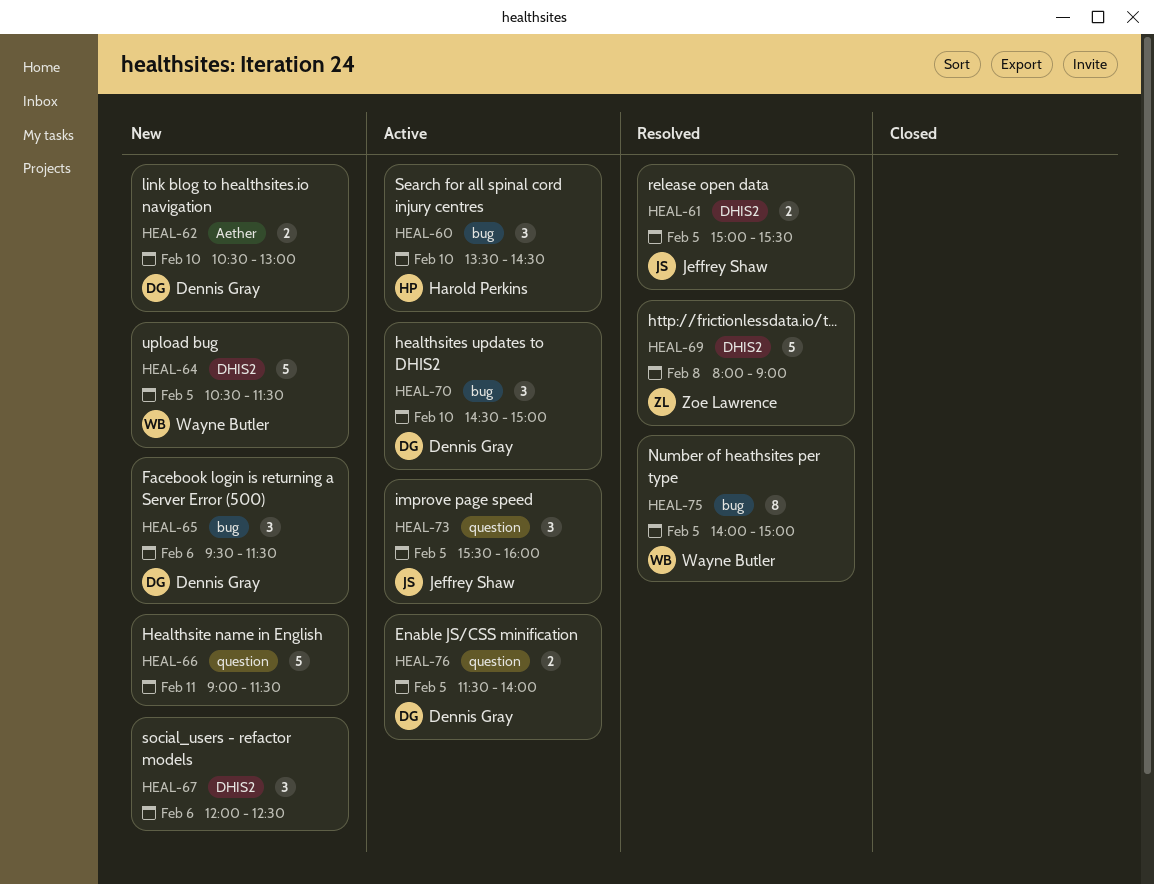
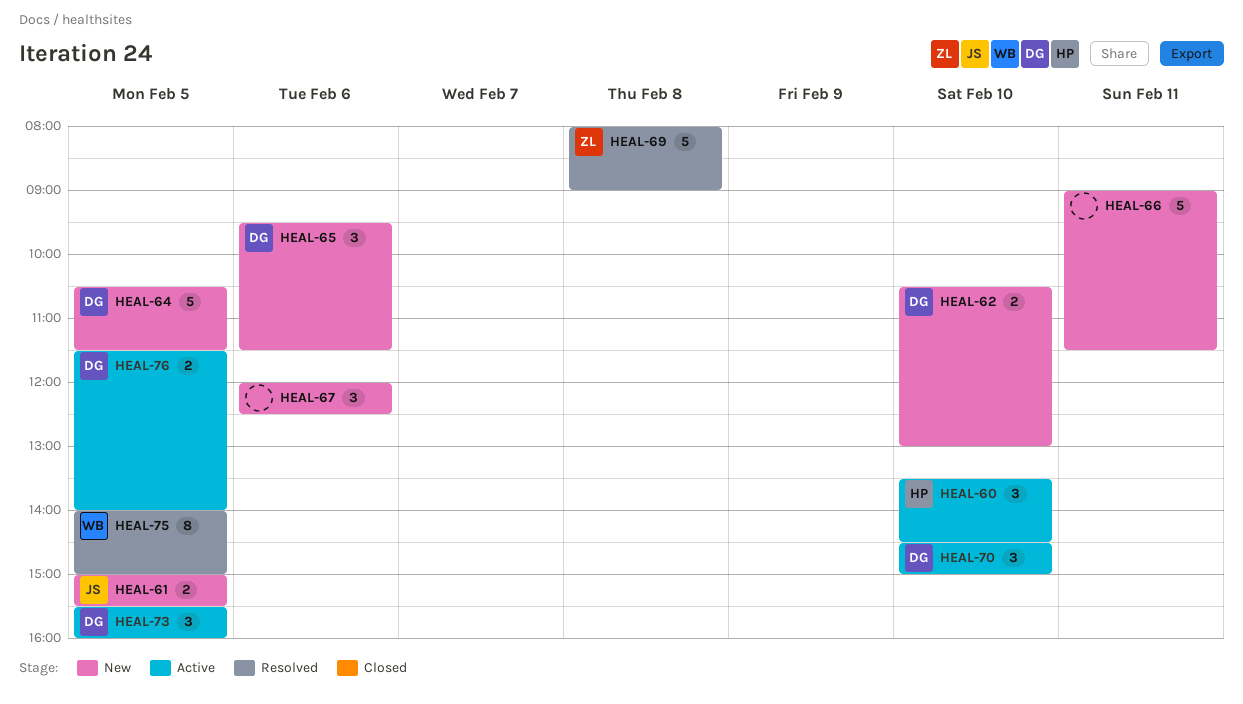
HEAL-61, status: Resolved -> New
HEAL-64, owner: Wayne Butler -> Dennis Gray
HEAL-73, owner: Jeffrey Shaw -> Dennis Gray

